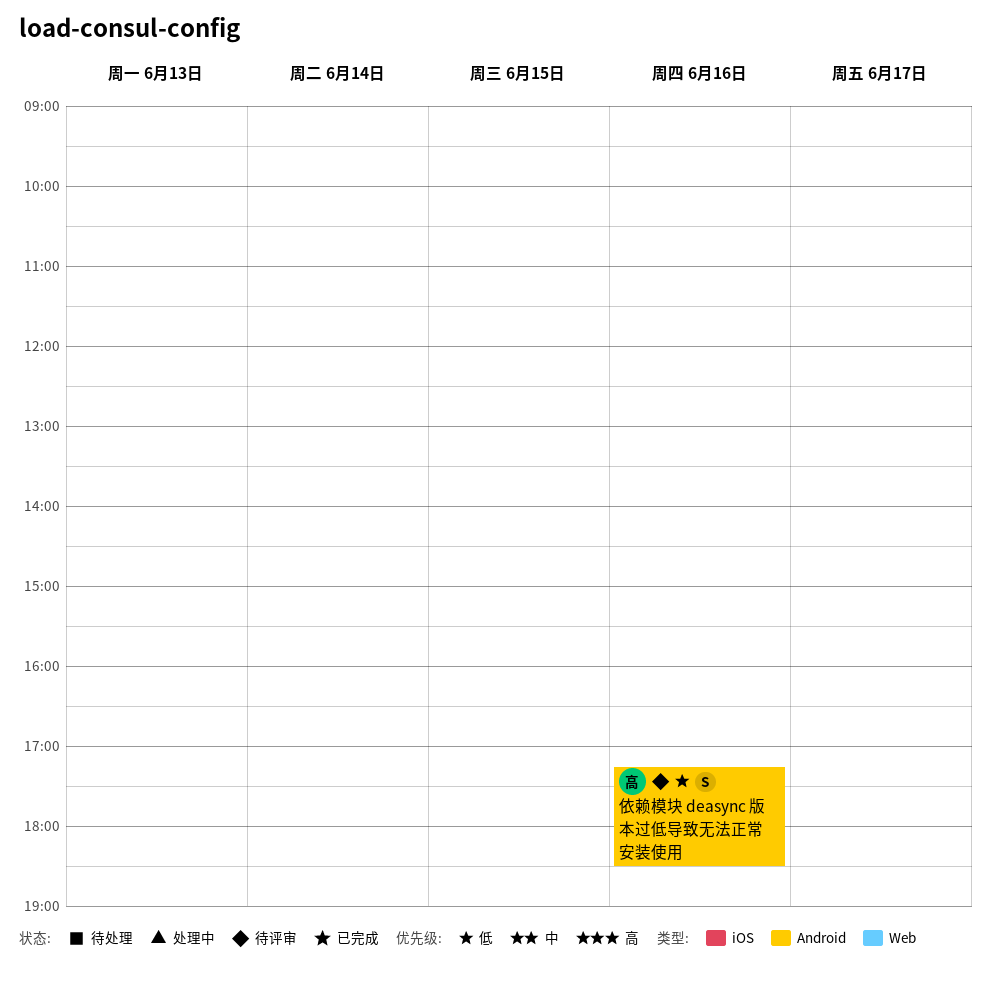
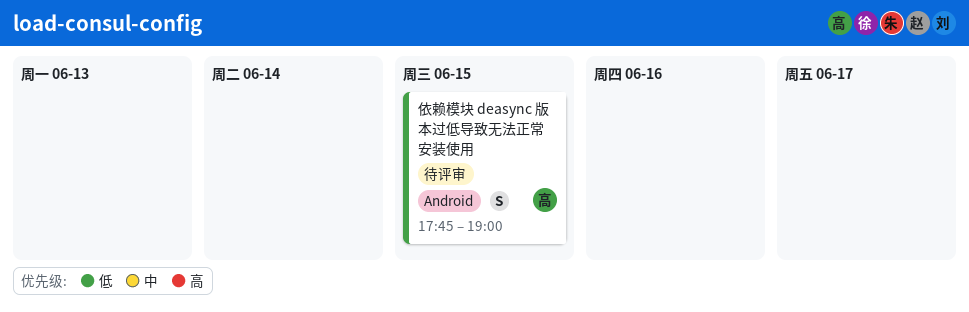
依赖模块 deasync 版本过低导致无法正常安装使用, day: Jun 16 -> Jun 15
依赖模块 deasync 版本过低导致无法正常安装使用, begins: 17:15 -> 17:45
依赖模块 deasync 版本过低导致无法正常安装使用, ends: 18:30 -> 19:00

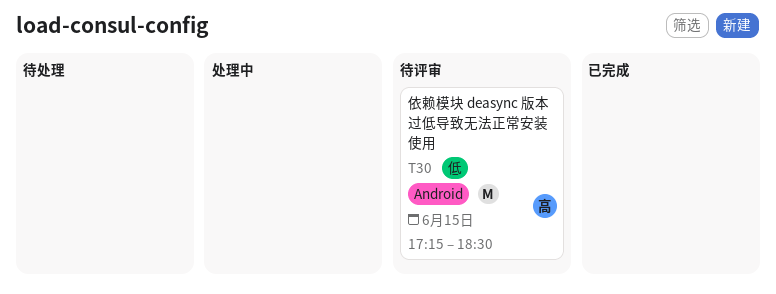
依赖模块 deasync 版本过低导致无法正常安装使用, estimate: S -> M
依赖模块 deasync 版本过低导致无法正常安装使用, begins: 17:45 -> 17:15
依赖模块 deasync 版本过低导致无法正常安装使用, ends: 19:00 -> 18:30

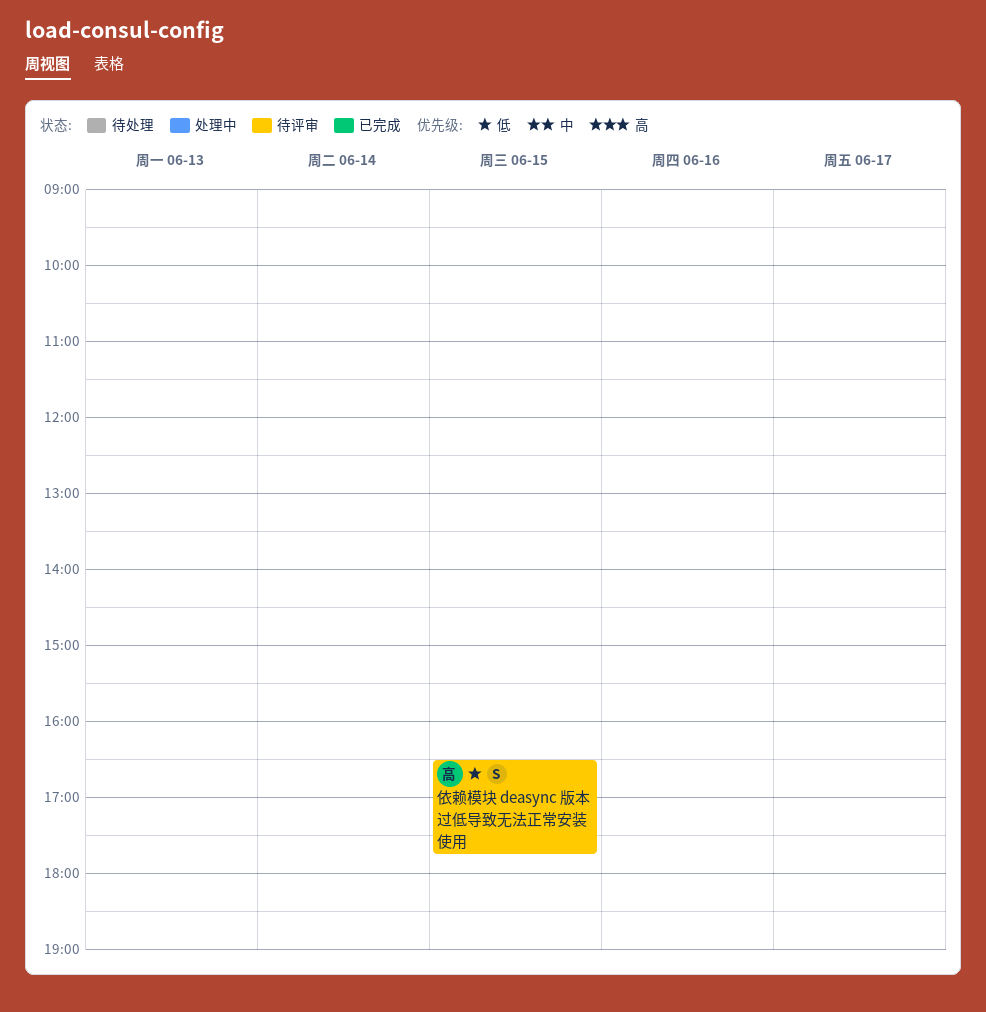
依赖模块 deasync 版本过低导致无法正常安装使用, estimate: M -> S
依赖模块 deasync 版本过低导致无法正常安装使用, begins: 17:15 -> 16:30
依赖模块 deasync 版本过低导致无法正常安装使用, ends: 18:30 -> 17:45

